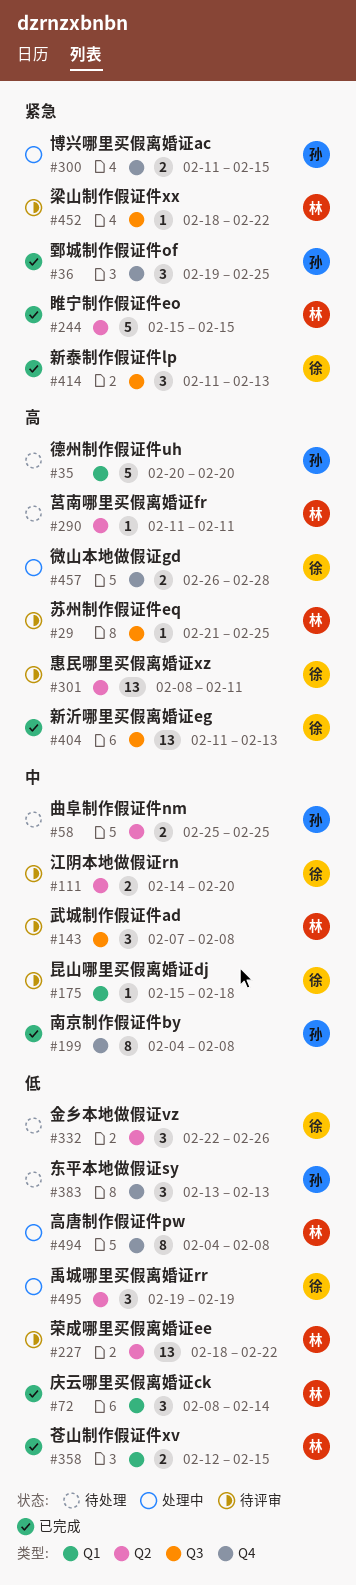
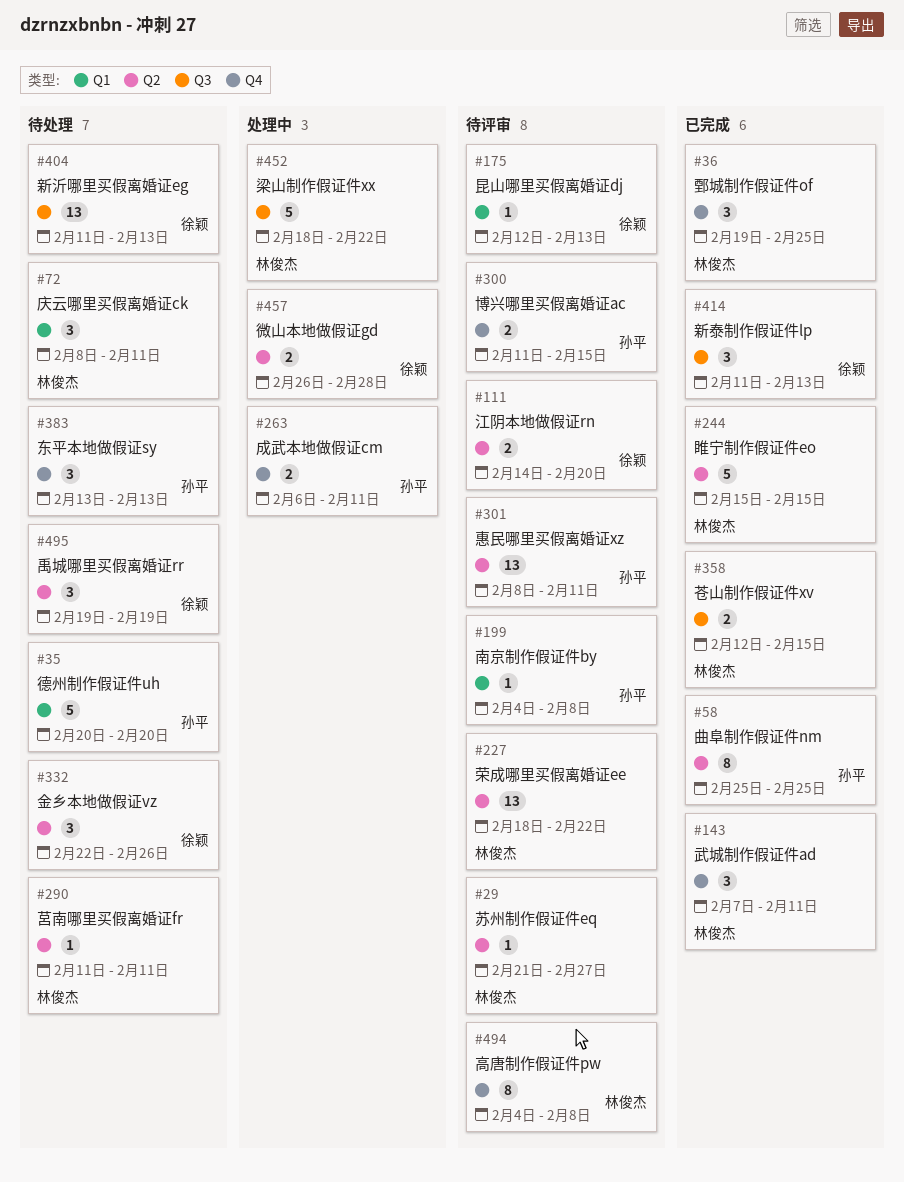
#29, label: Q3 -> Q2
#29, due: Feb 25 -> Feb 27
#36, owner: 孙平 -> 林俊杰
#58, status: 待处理 -> 已完成
#58, estimate: 2 -> 8
#72, status: 已完成 -> 待处理
#72, due: Feb 14 -> Feb 11
#143, status: 待评审 -> 已完成
#143, label: Q3 -> Q4
#143, due: Feb 8 -> Feb 11
#175, start: Feb 15 -> Feb 12
#175, due: Feb 18 -> Feb 13
#199, status: 已完成 -> 待评审
#199, label: Q4 -> Q1
#199, estimate: 8 -> 1
#263: none -> present
#300, status: 处理中 -> 待评审
#301, owner: 徐颖 -> 孙平
#358, label: Q1 -> Q3
#404, status: 已完成 -> 待处理
#452, status: 待评审 -> 处理中
#452, estimate: 1 -> 5
#457, label: Q4 -> Q2
#494, status: 处理中 -> 待评审
#495, status: 处理中 -> 待处理

